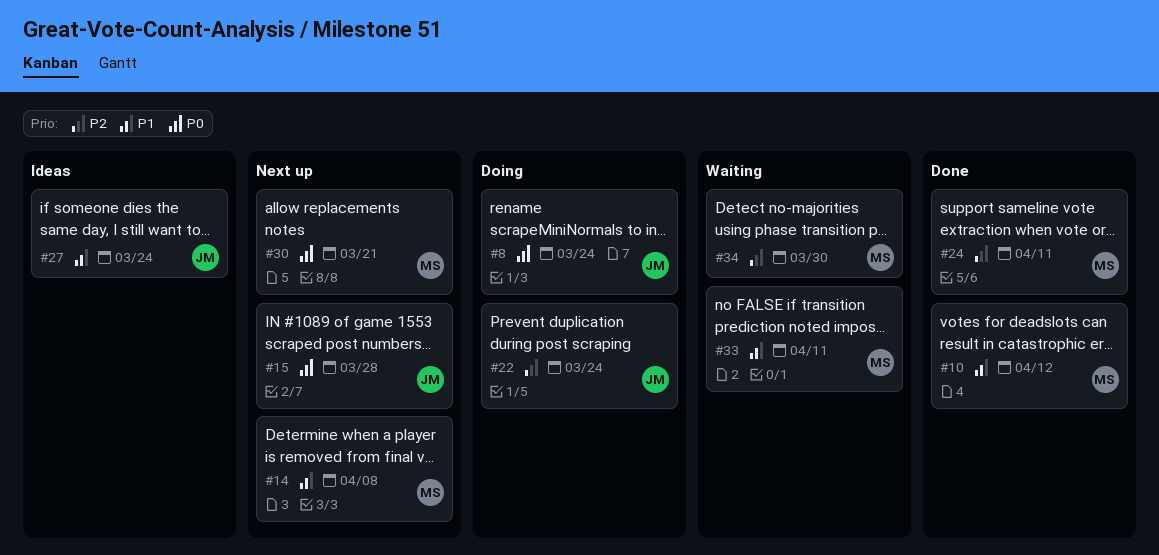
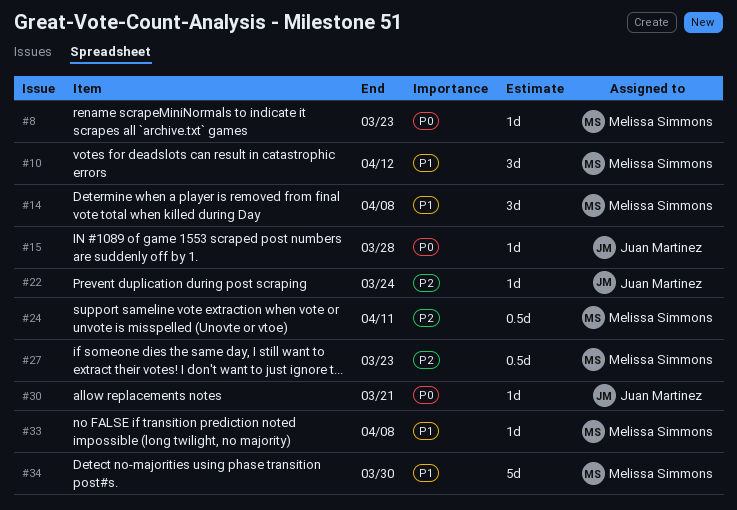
#8, owner: Juan Martinez -> Melissa Simmons
#8, due: Mar 24 -> Mar 23
#27, owner: Juan Martinez -> Melissa Simmons
#27, priority: P1 -> P2
#27, due: Mar 24 -> Mar 23
#30, owner: Melissa Simmons -> Juan Martinez
#33, due: Apr 11 -> Apr 8
#34, priority: P2 -> P1

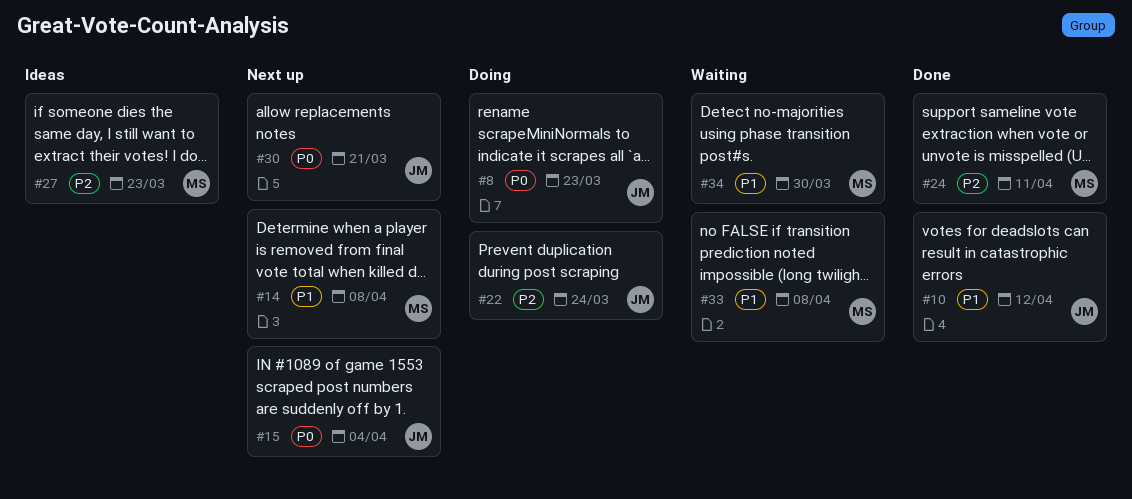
#8, owner: Melissa Simmons -> Juan Martinez
#10, owner: Melissa Simmons -> Juan Martinez
#15, due: Mar 28 -> Apr 4

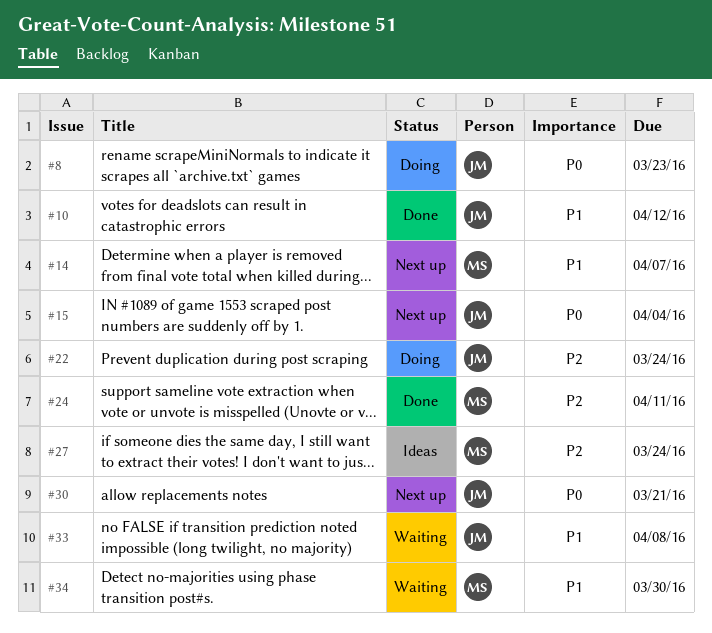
#14, due: Apr 8 -> Apr 7
#27, due: Mar 23 -> Mar 24
#33, owner: MS -> JM

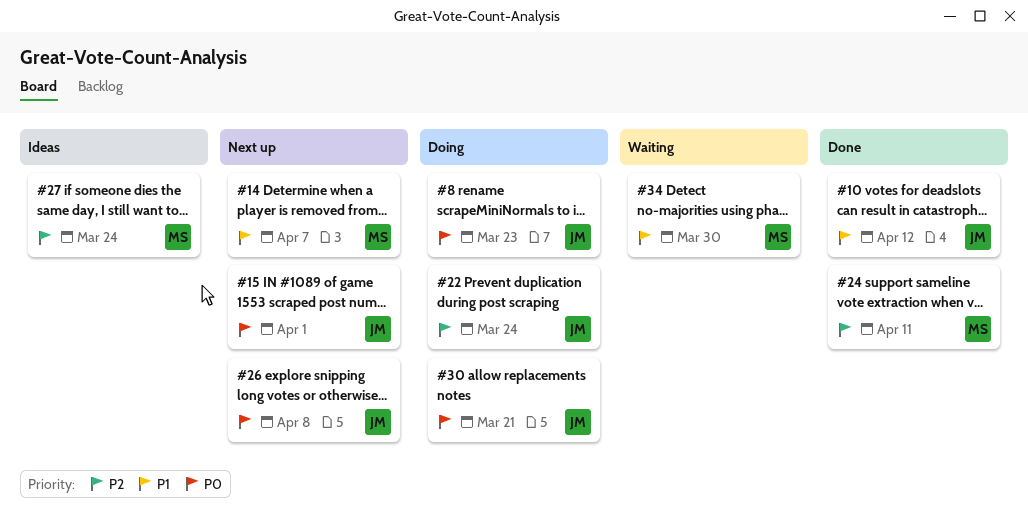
#15, due: Apr 4 -> Apr 1
#26: none -> present
#30, status: Next up -> Doing
#33: present -> none

